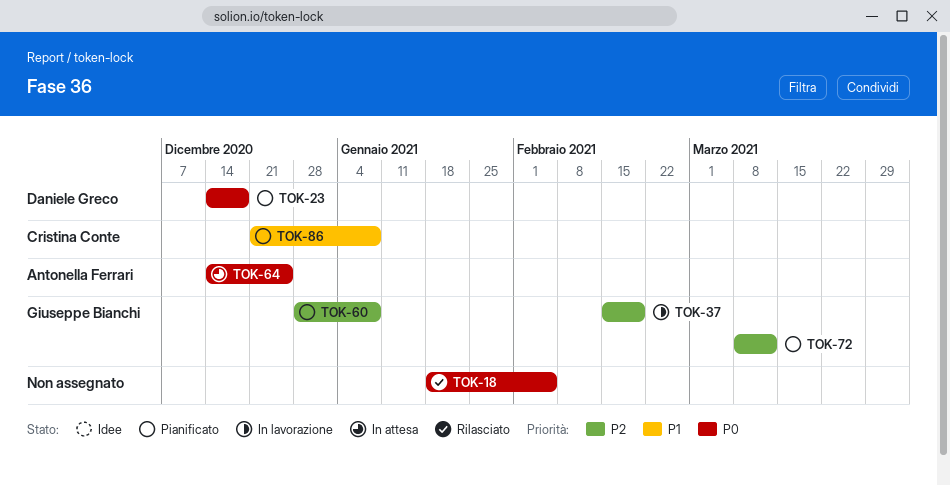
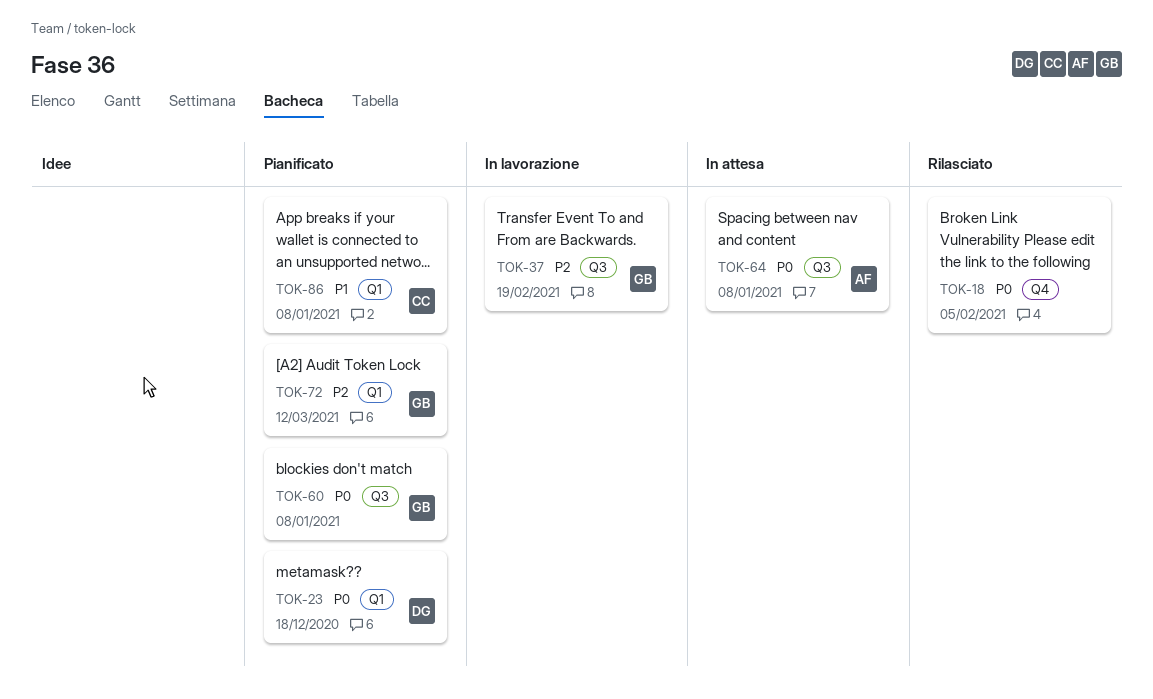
TOK-60, priority: P2 -> P0
TOK-64, due: Dec 25 -> Jan 8

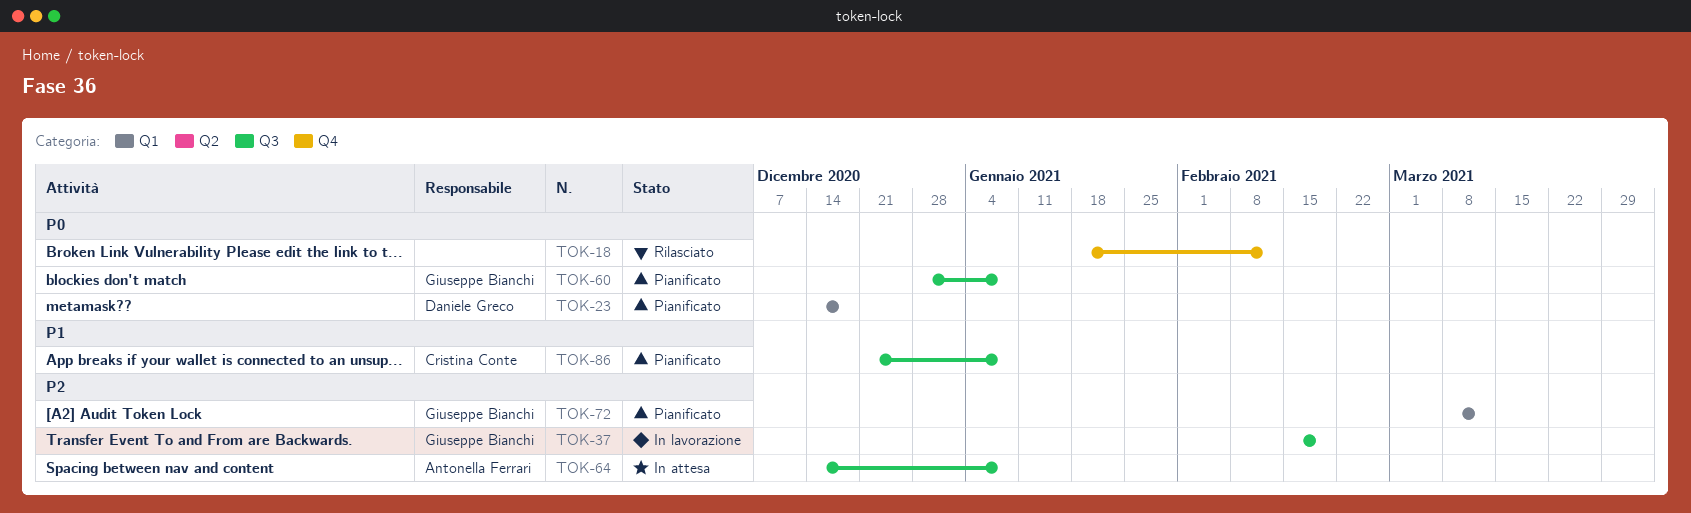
TOK-18, due: Feb 5 -> Feb 12
TOK-64, priority: P0 -> P2
TOK-86, label: Q1 -> Q3

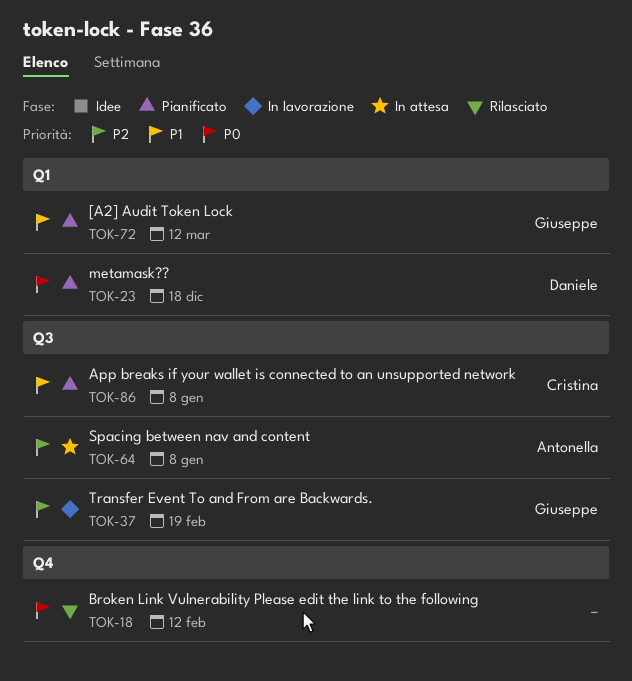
TOK-60: present -> none
TOK-72, priority: P2 -> P1

